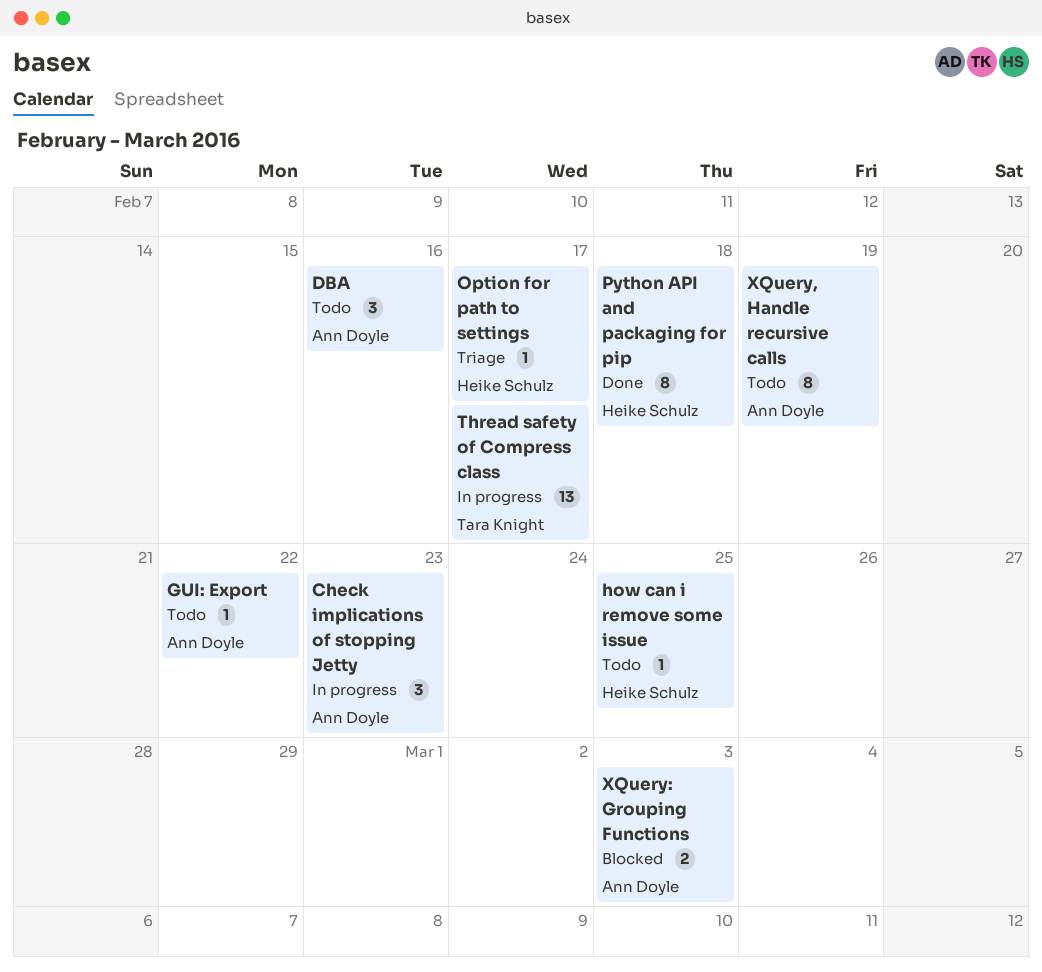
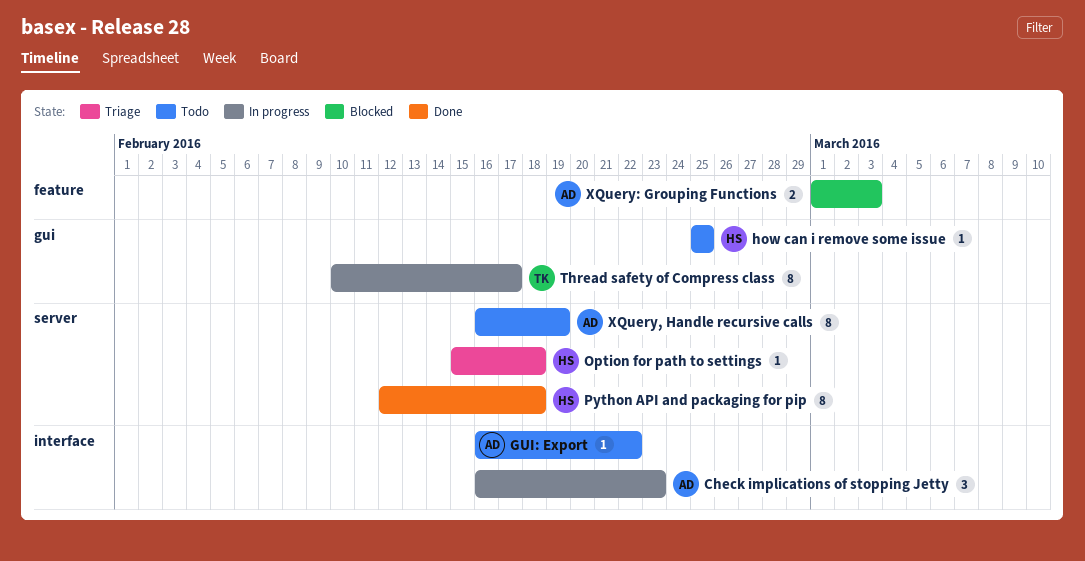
DBA: present -> none
Option for path to settings, due: Feb 17 -> Feb 18
Thread safety of Compress class, estimate: 13 -> 8

